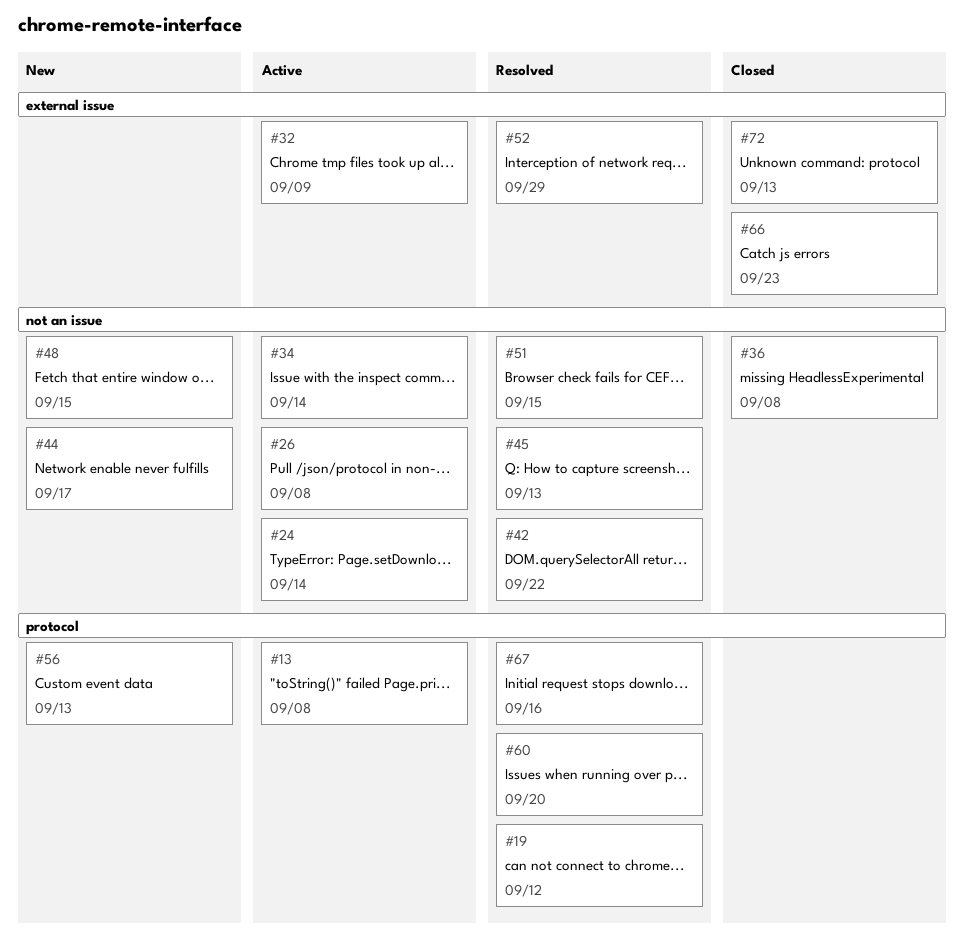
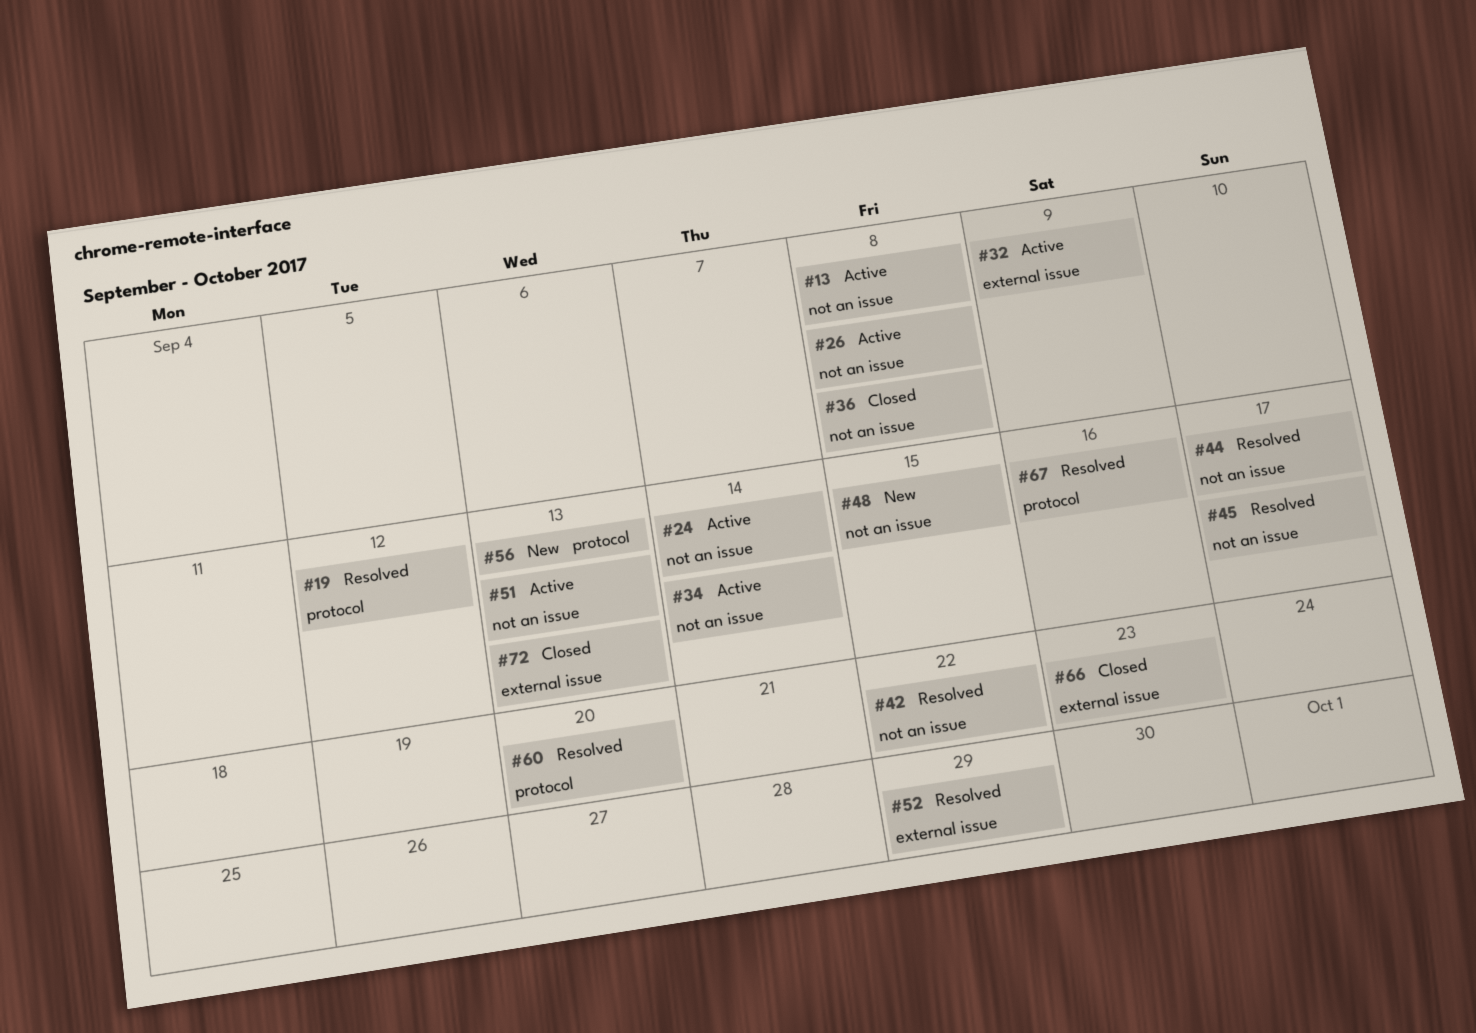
#13, label: protocol -> not an issue
#44, status: New -> Resolved
#45, due: Sep 13 -> Sep 17
#51, status: Resolved -> Active
#51, due: Sep 15 -> Sep 13

